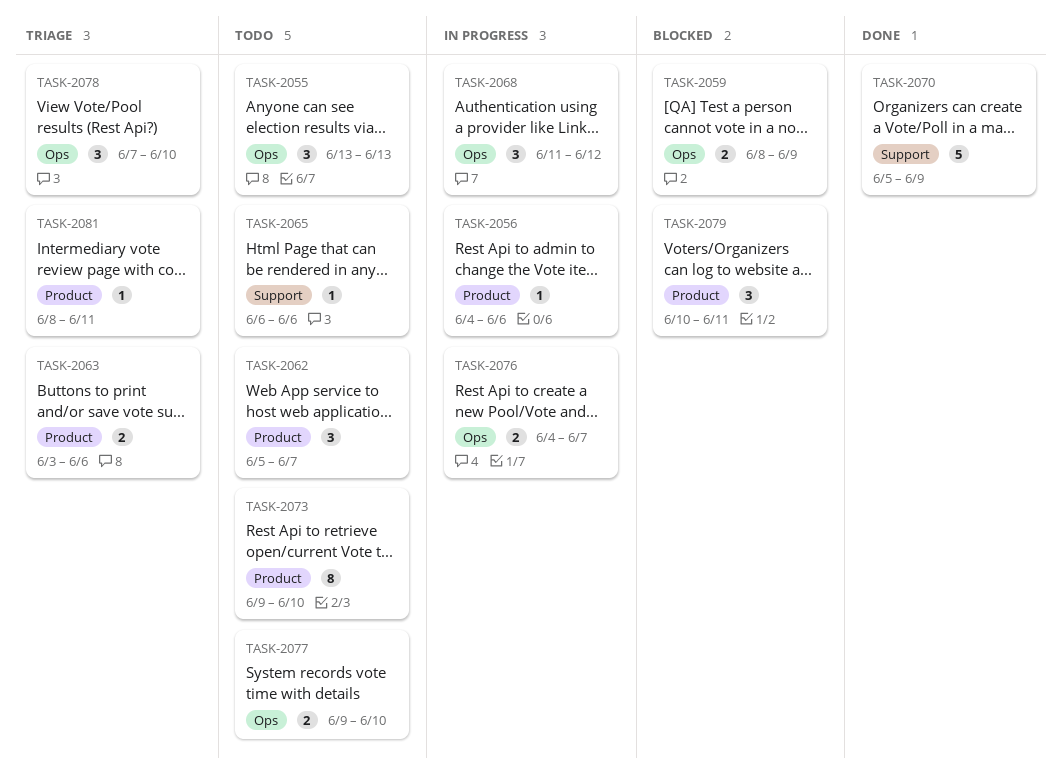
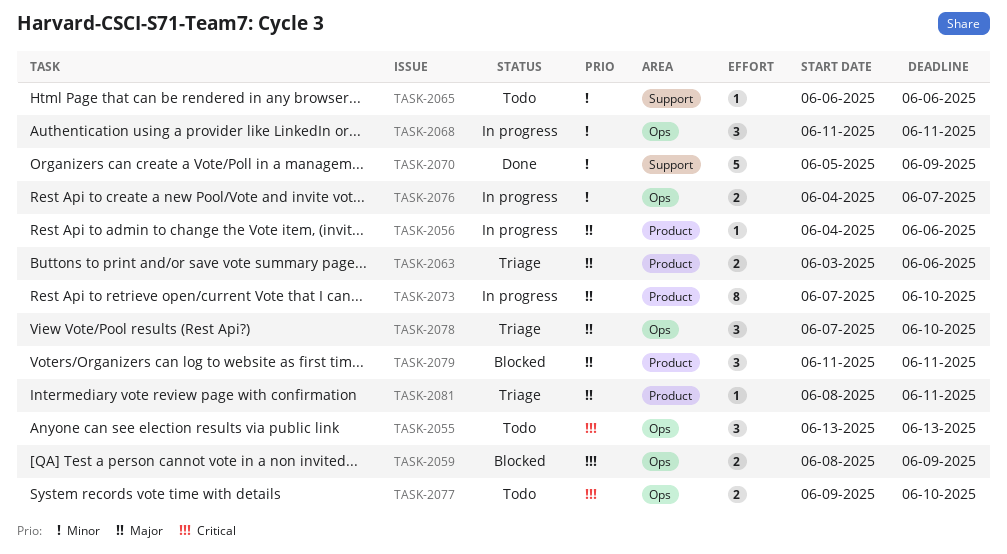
TASK-2062: present -> none
TASK-2068, due: Jun 12 -> Jun 11
TASK-2073, status: Todo -> In progress
TASK-2073, start: Jun 9 -> Jun 7
TASK-2079, start: Jun 10 -> Jun 11

